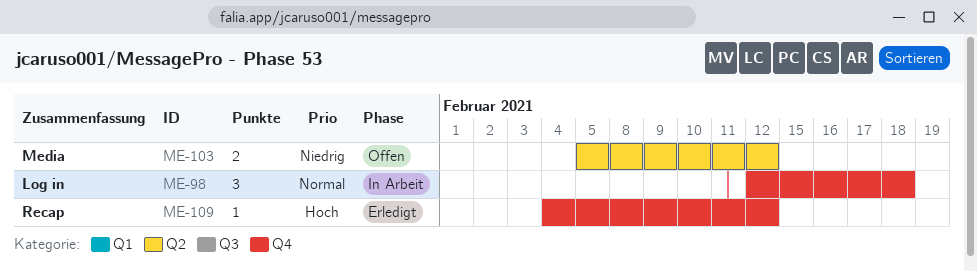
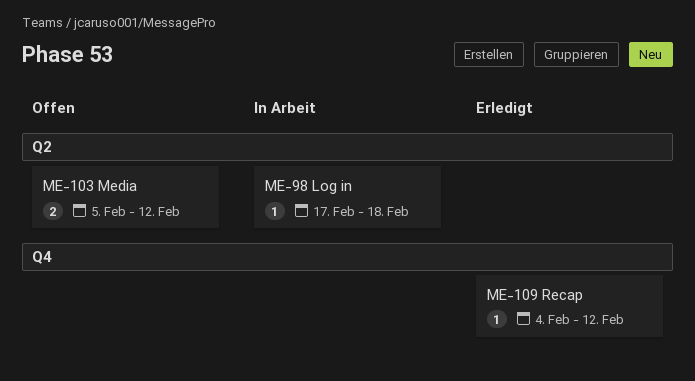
ME-98, label: Q4 -> Q2
ME-98, estimate: 3 -> 1
ME-98, start: Feb 12 -> Feb 17

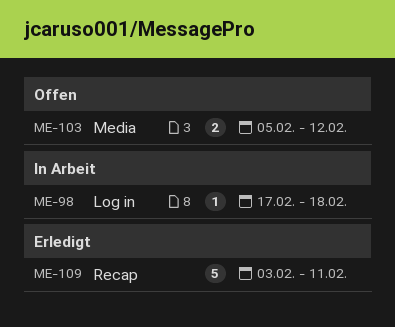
ME-109, estimate: 1 -> 5
ME-109, start: Feb 4 -> Feb 3
ME-109, due: Feb 12 -> Feb 11

